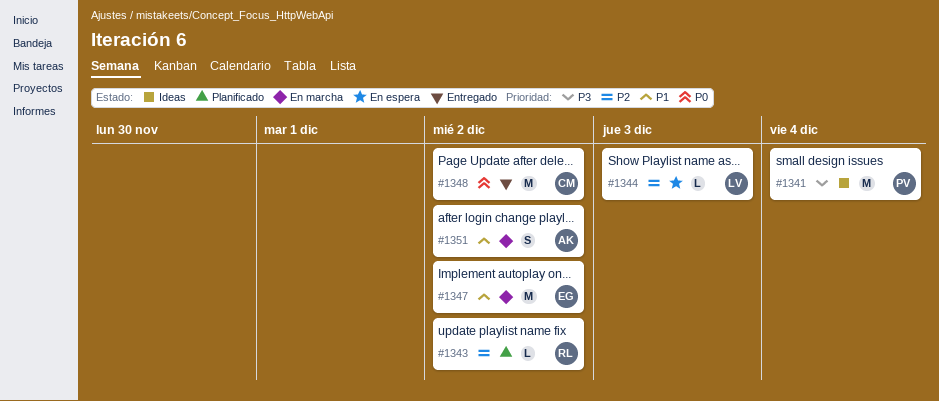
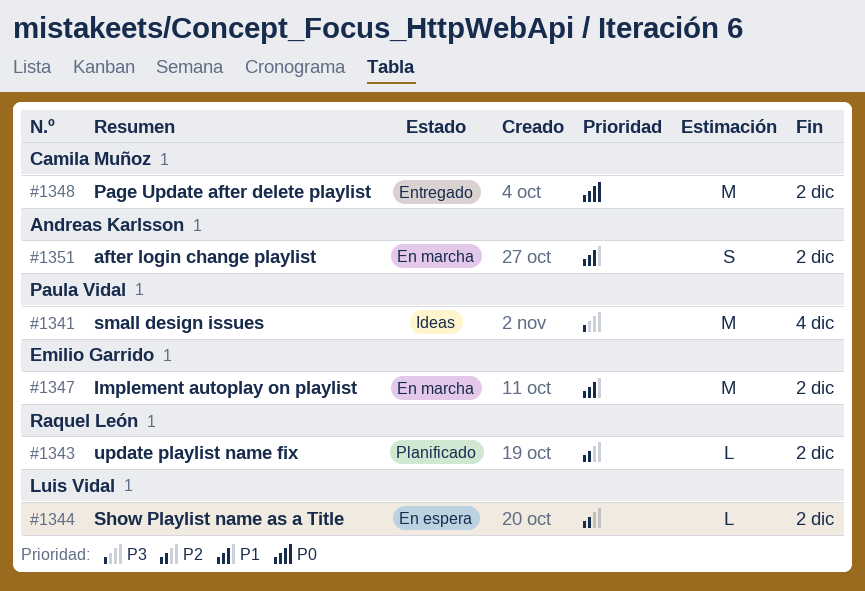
#1344, due: Dec 3 -> Dec 2

